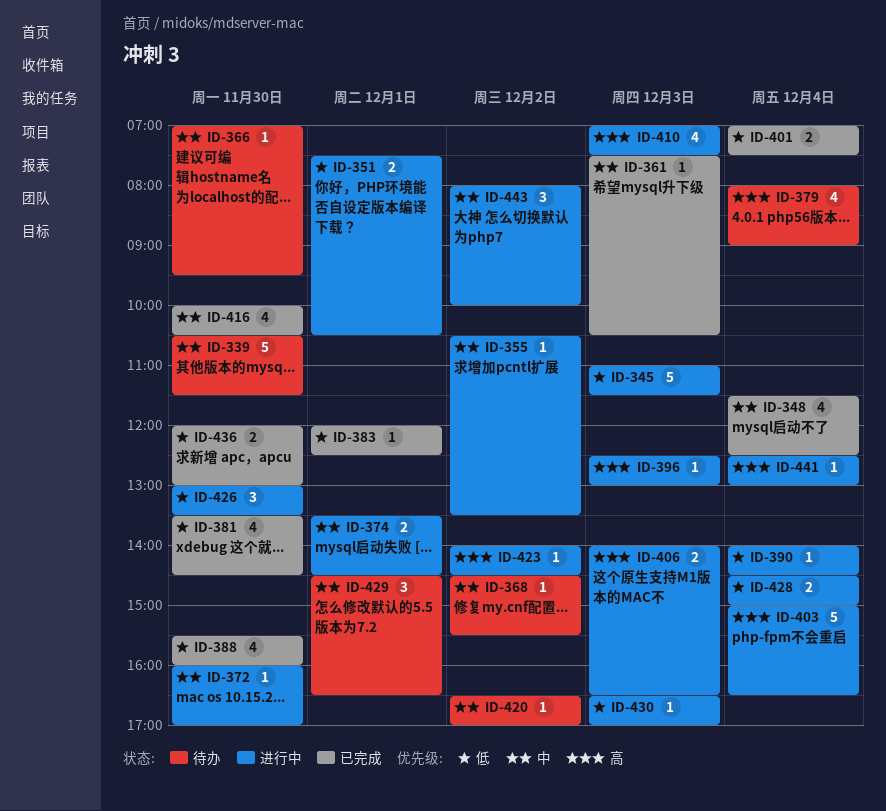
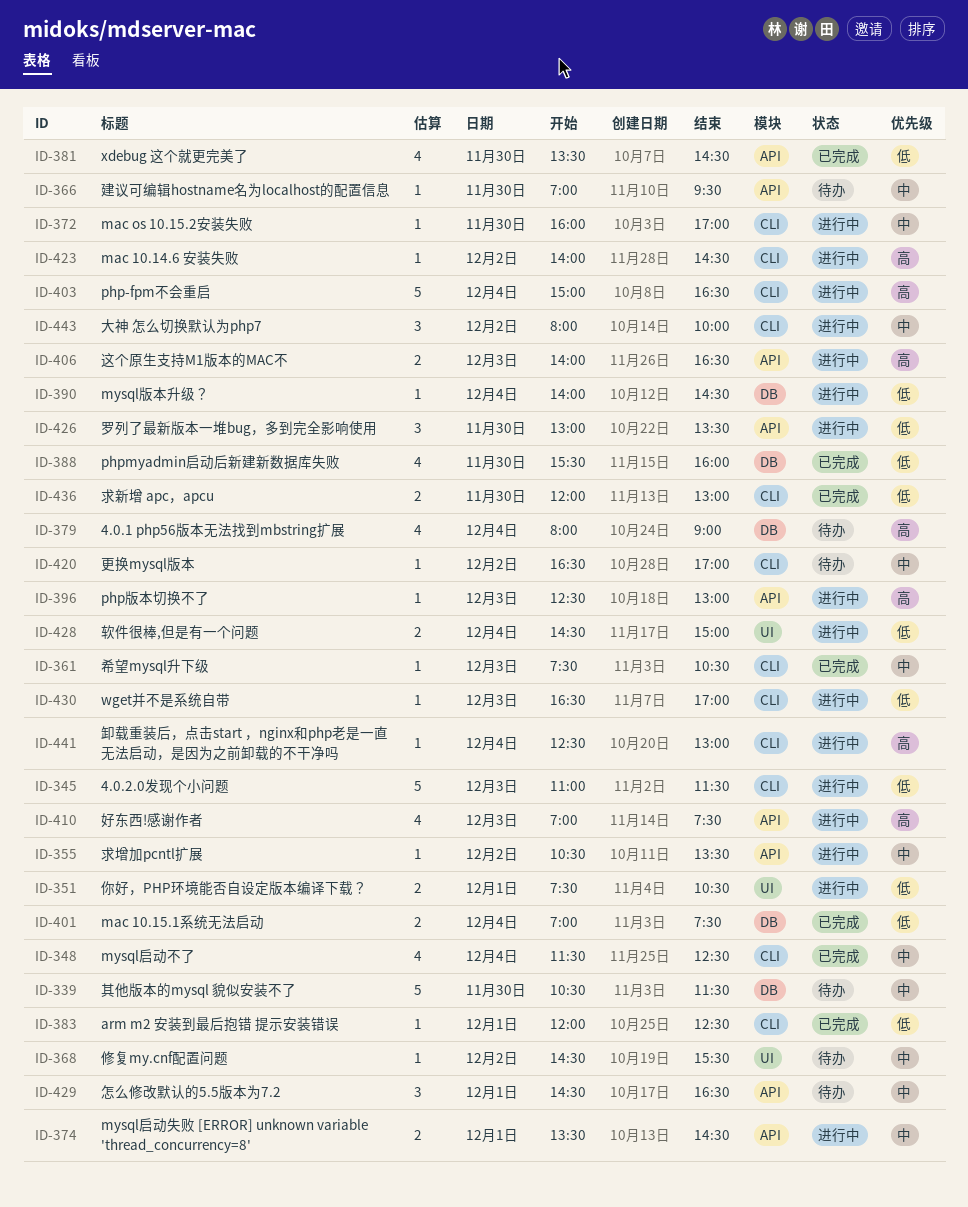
ID-416: present -> none

